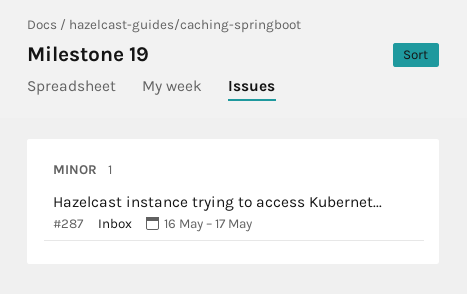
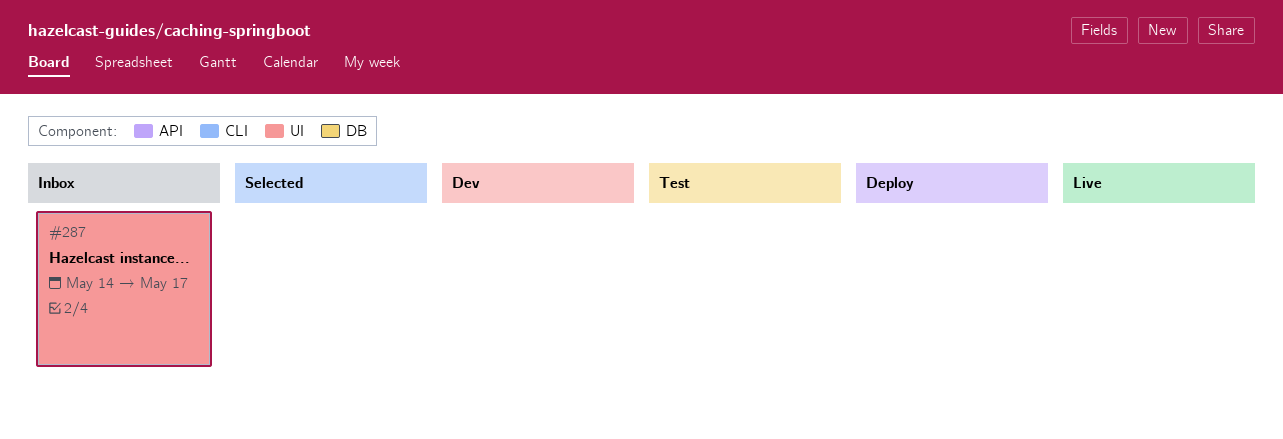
#287, start: May 16 -> May 14

